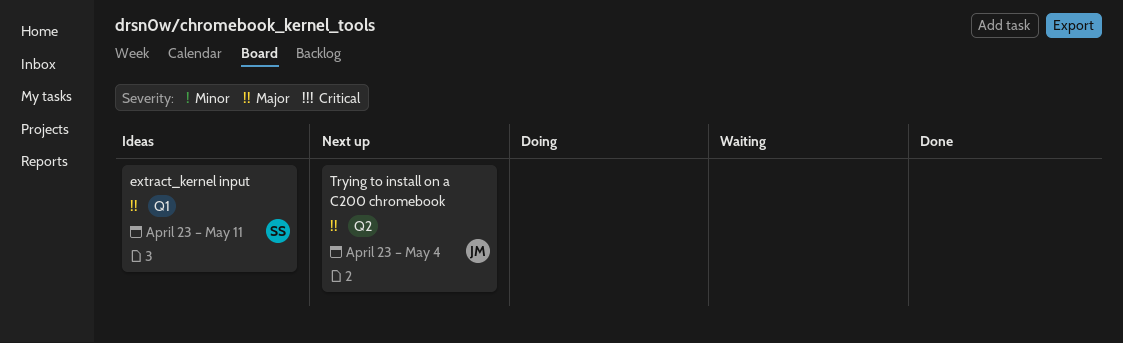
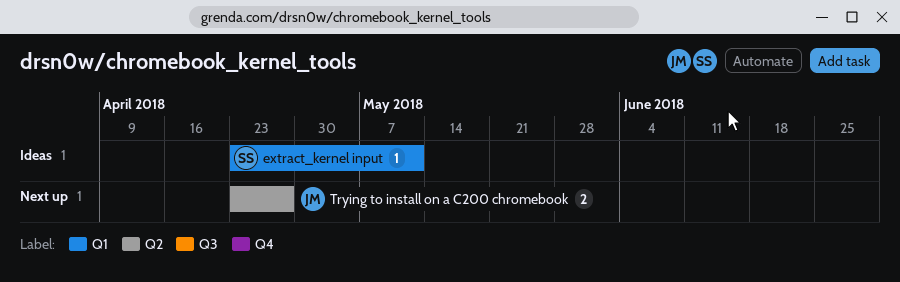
Trying to install on a C200 chromebook, due: May 4 -> Apr 27

